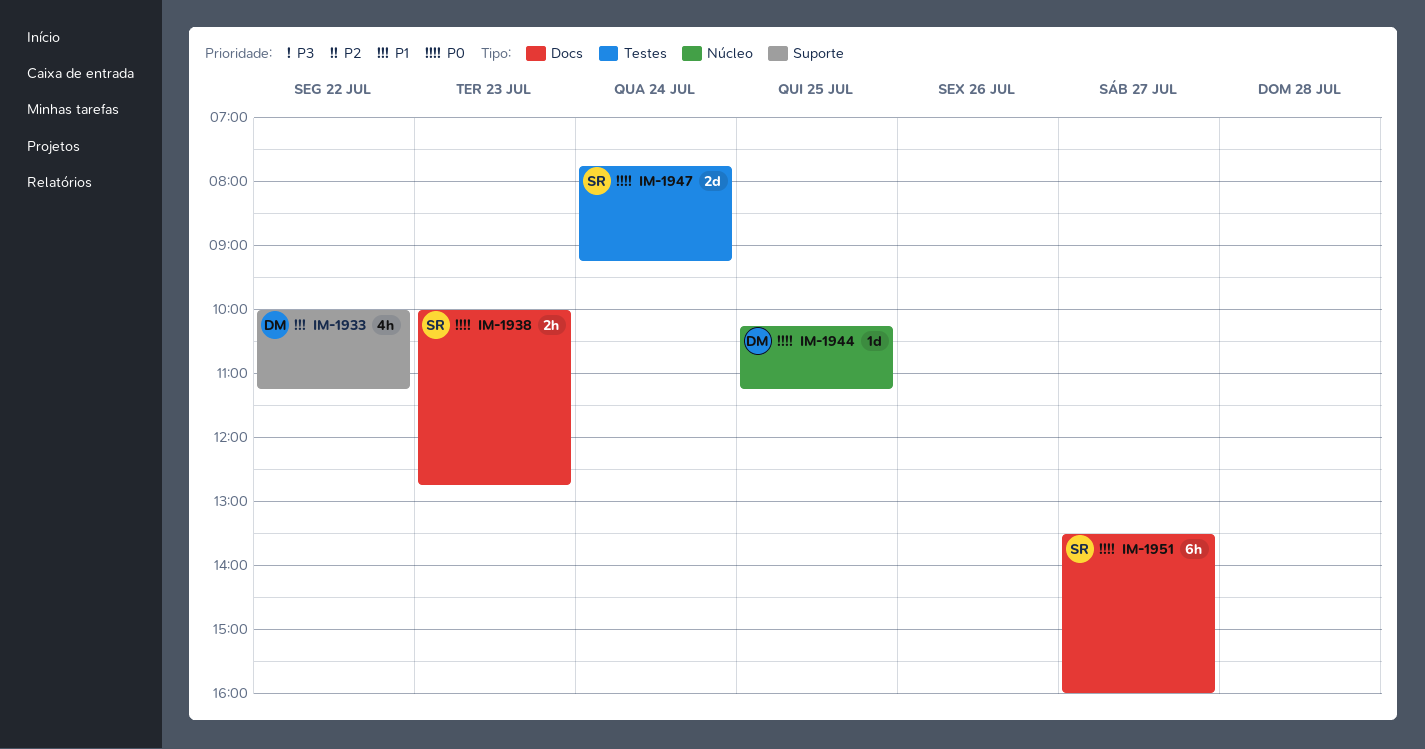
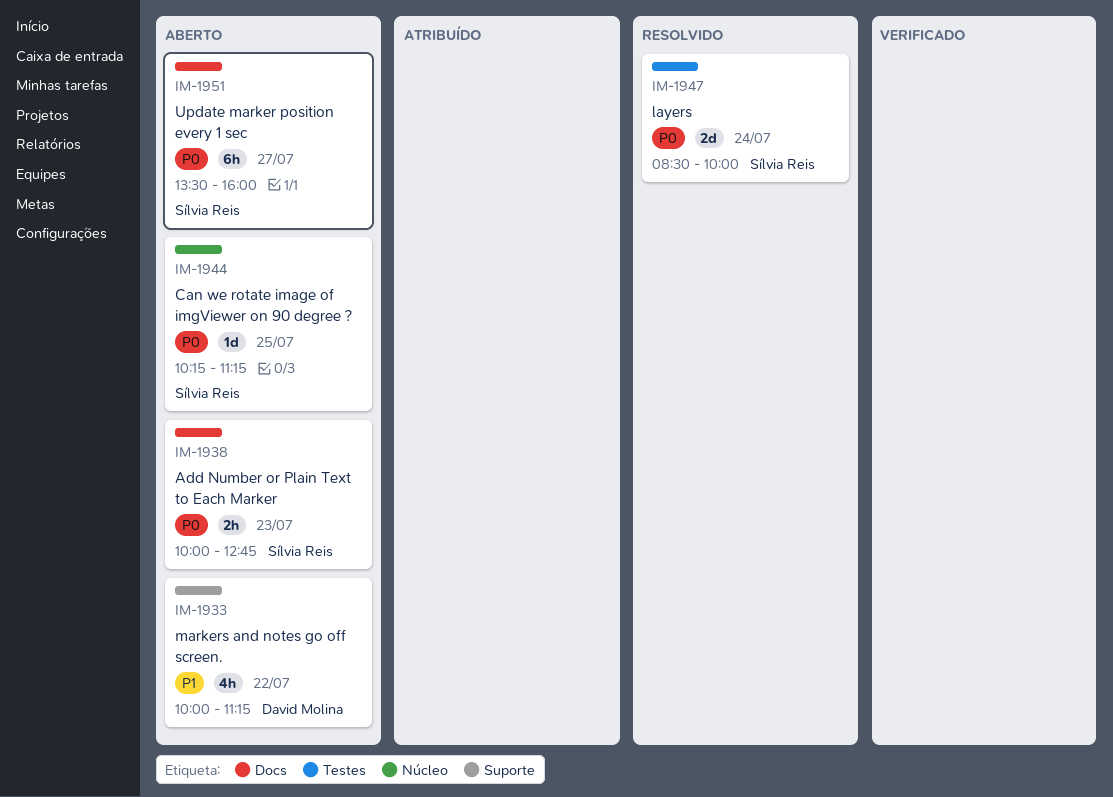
IM-1944, owner: David Molina -> Sílvia Reis
IM-1947, begins: 07:45 -> 08:30
IM-1947, ends: 09:15 -> 10:00

